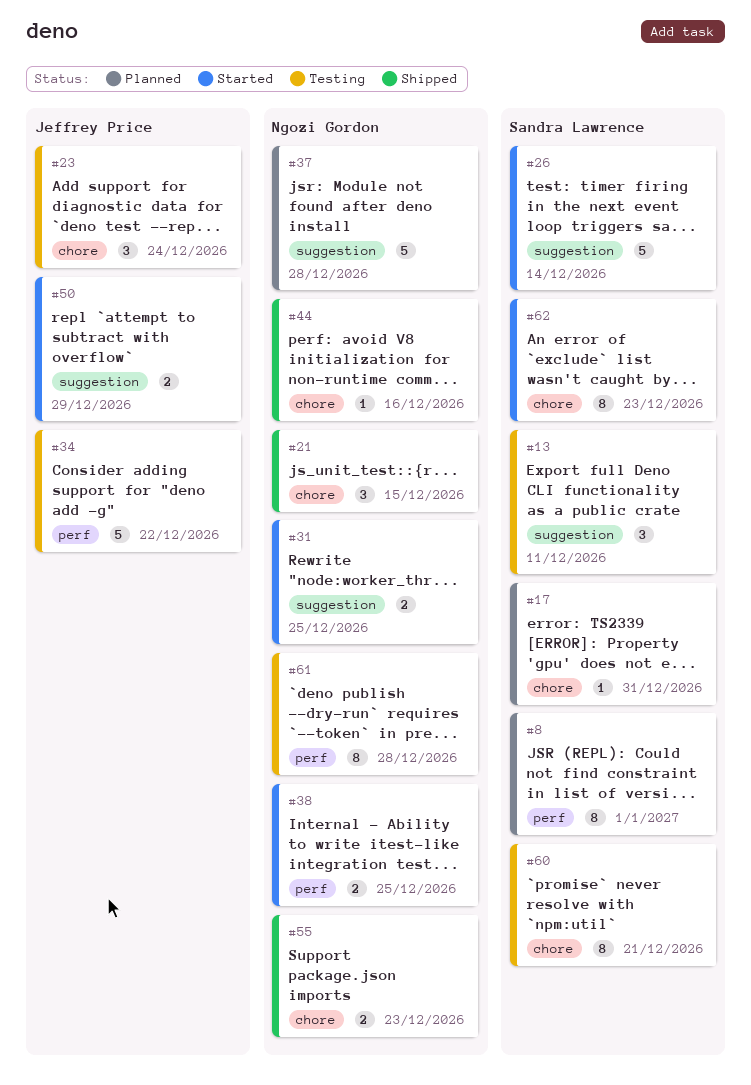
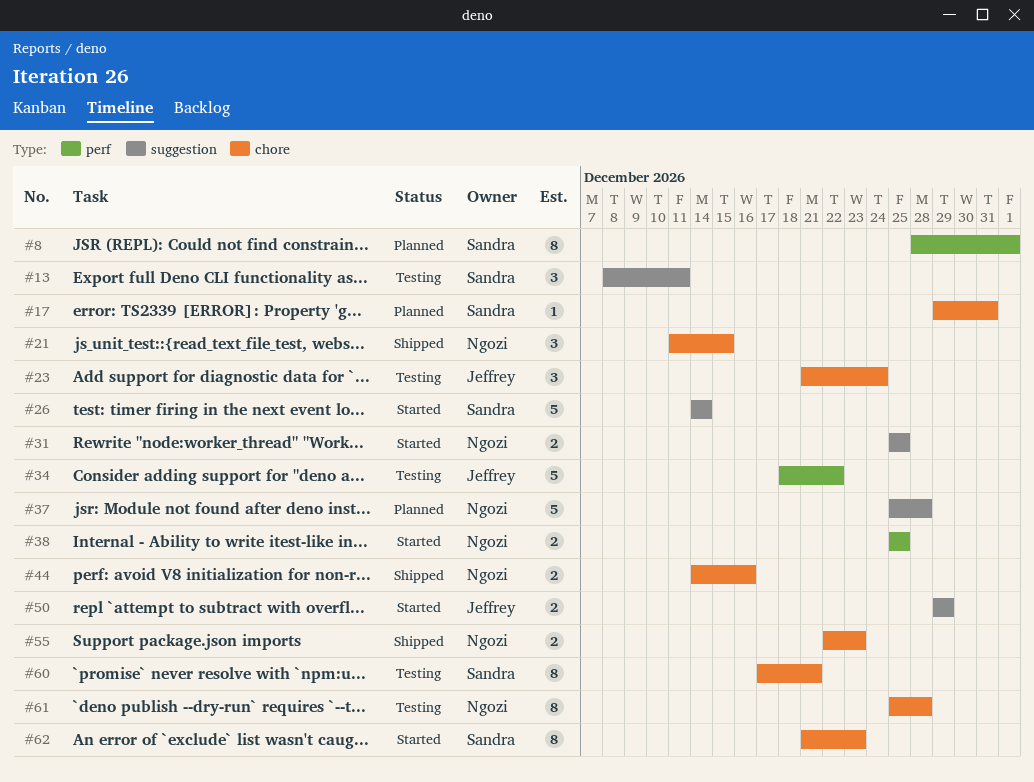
#44, estimate: 1 -> 2
#61, label: perf -> chore

